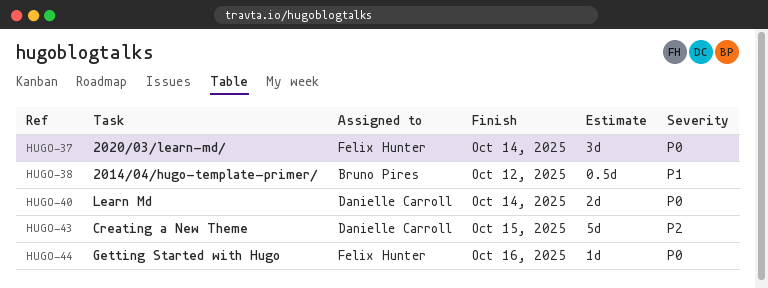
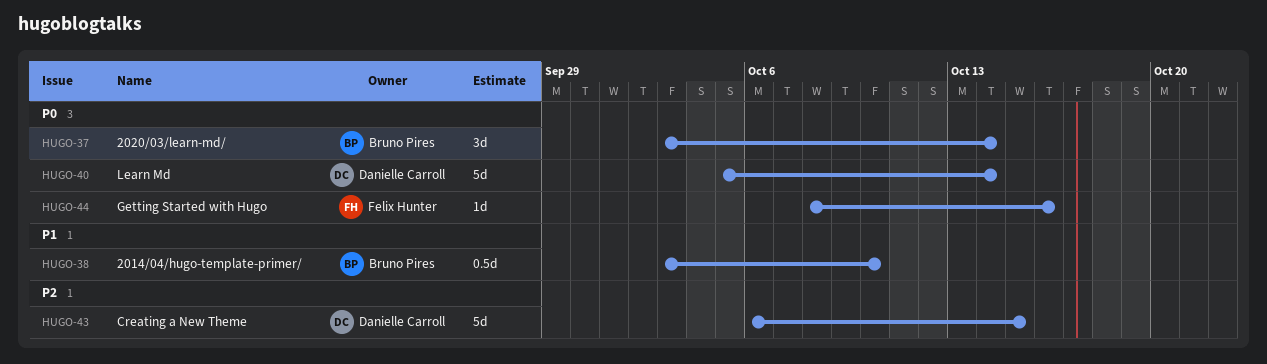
HUGO-37, owner: Felix Hunter -> Bruno Pires
HUGO-38, due: Oct 12 -> Oct 10
HUGO-40, estimate: 2d -> 5d

